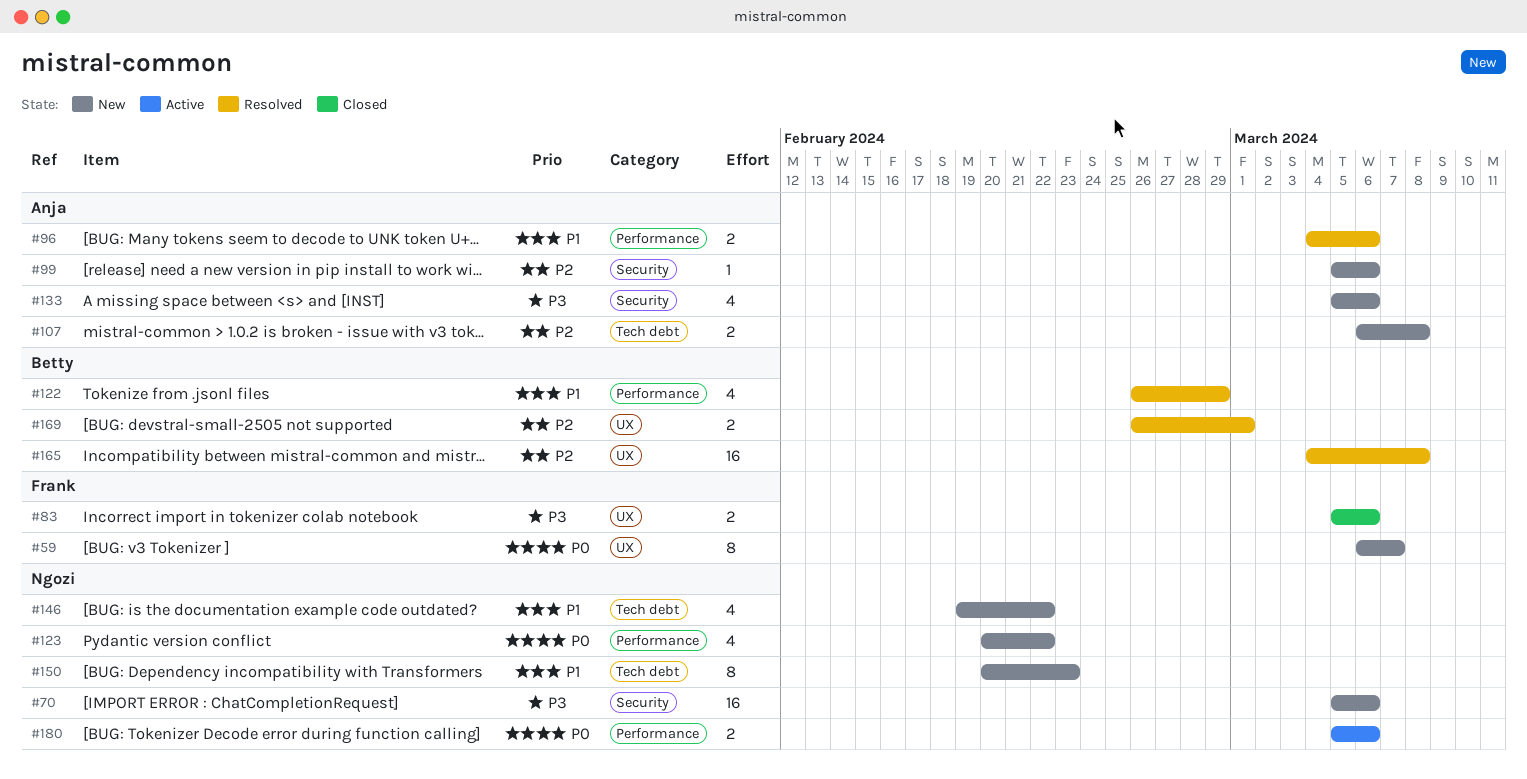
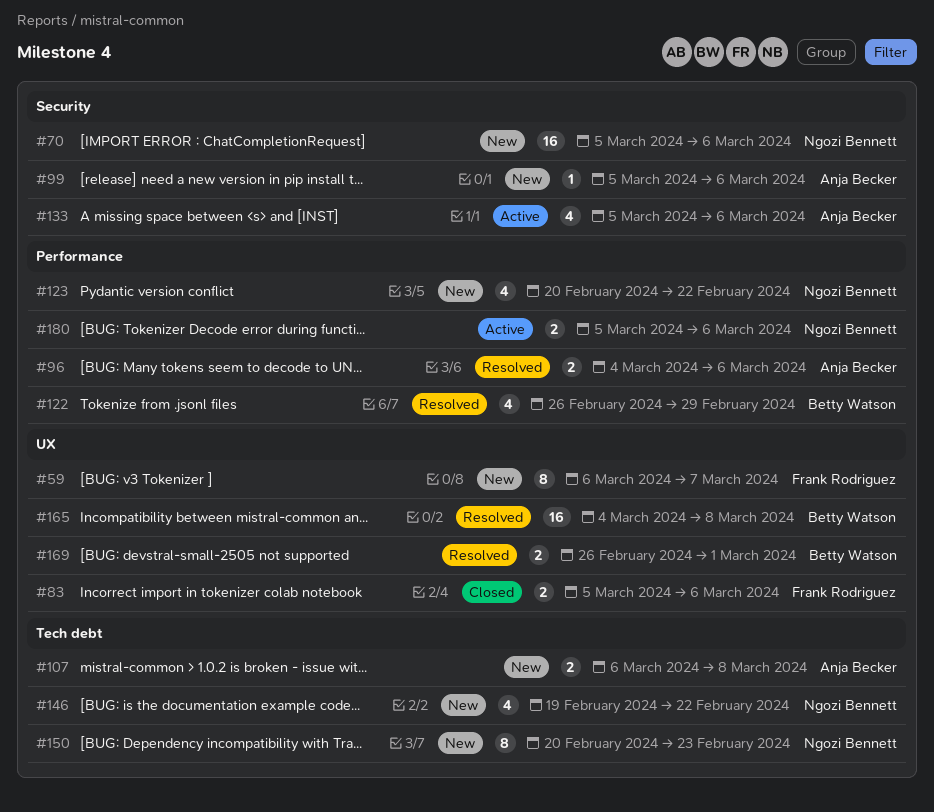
#133, status: New -> Active

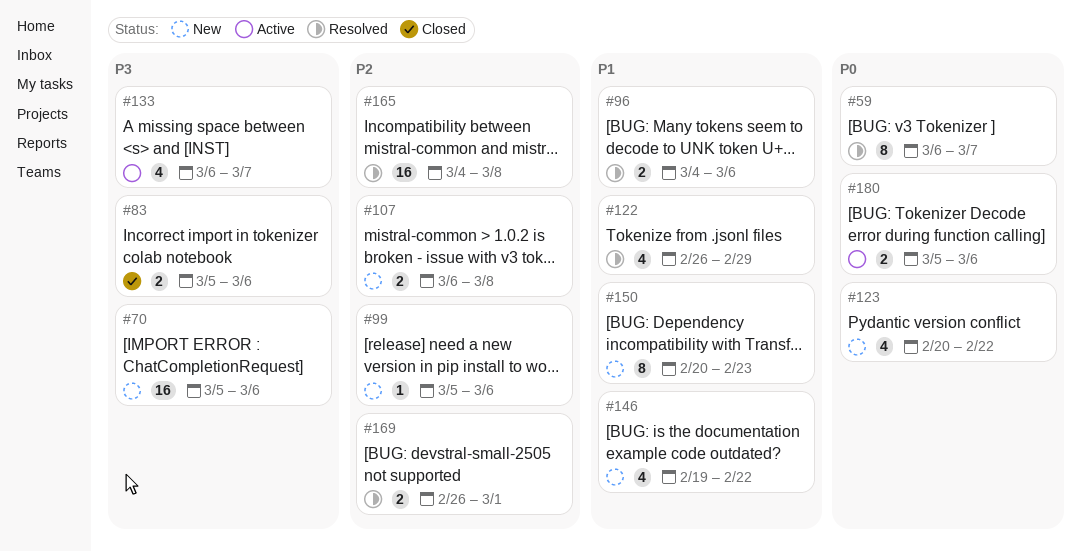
#59, status: New -> Resolved
#133, start: Mar 5 -> Mar 6
#133, due: Mar 6 -> Mar 7

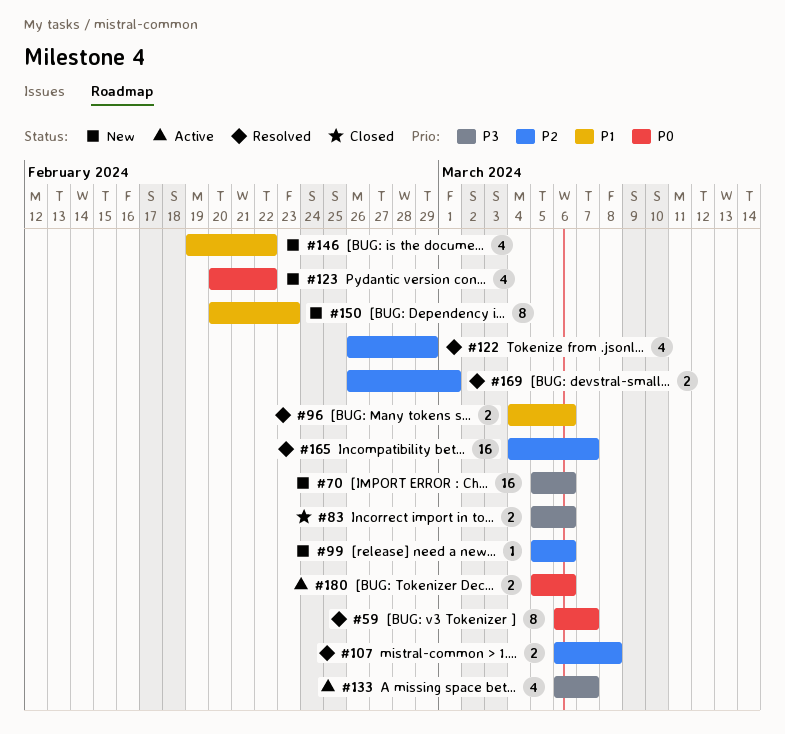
#107, status: New -> Resolved
#122, priority: P1 -> P2
#165, due: Mar 8 -> Mar 7

